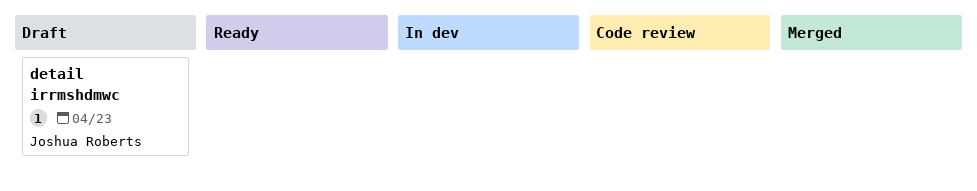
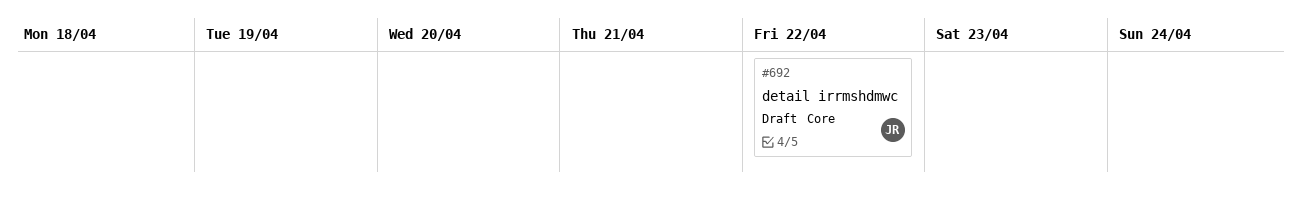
detail irrmshdmwc, due: Apr 23 -> Apr 22

